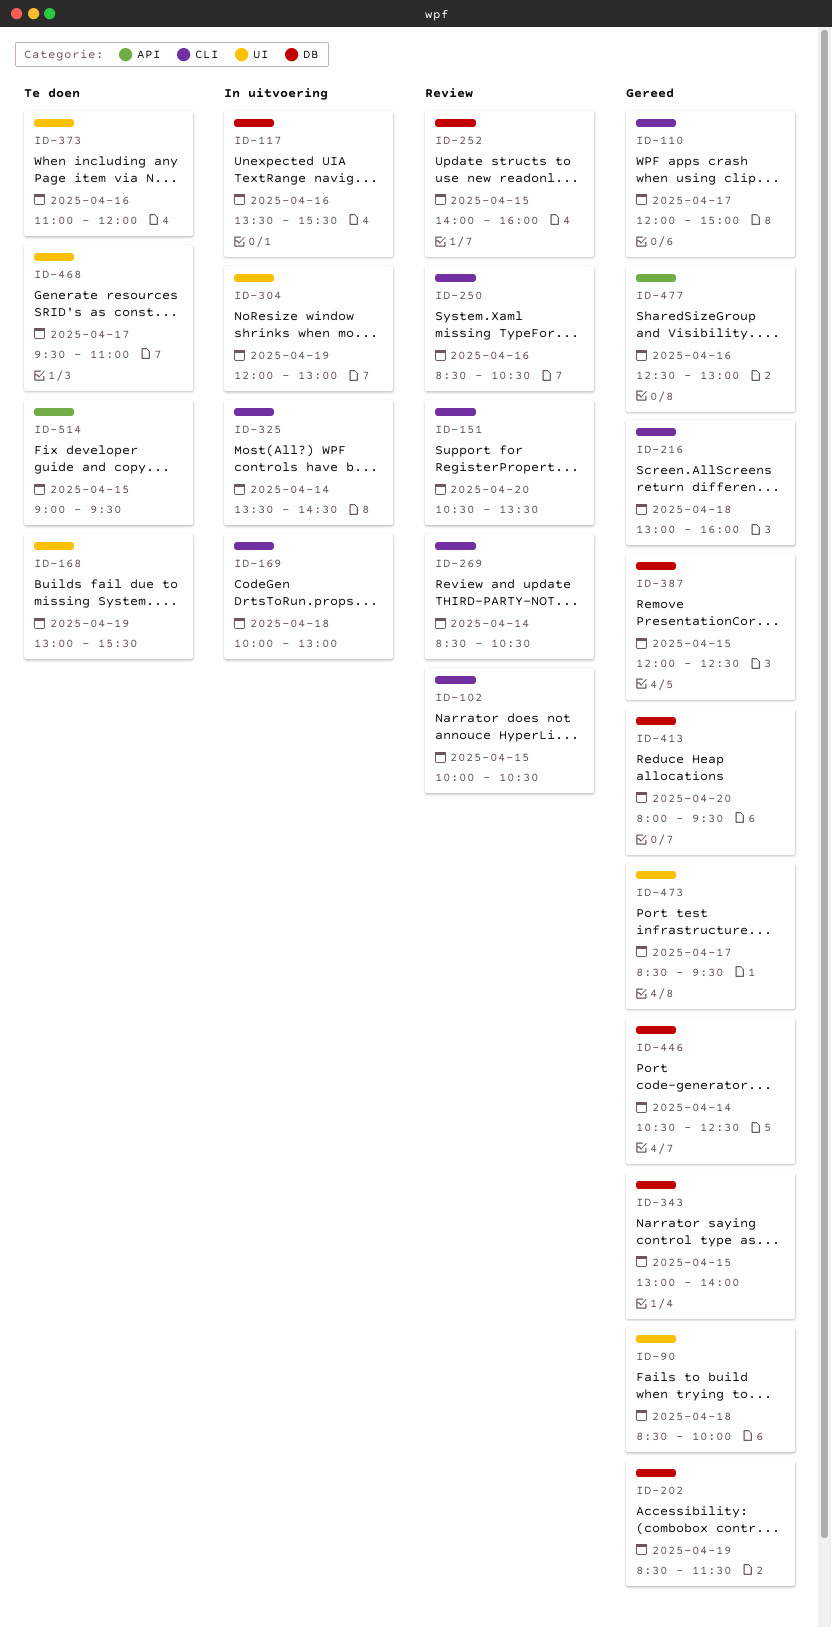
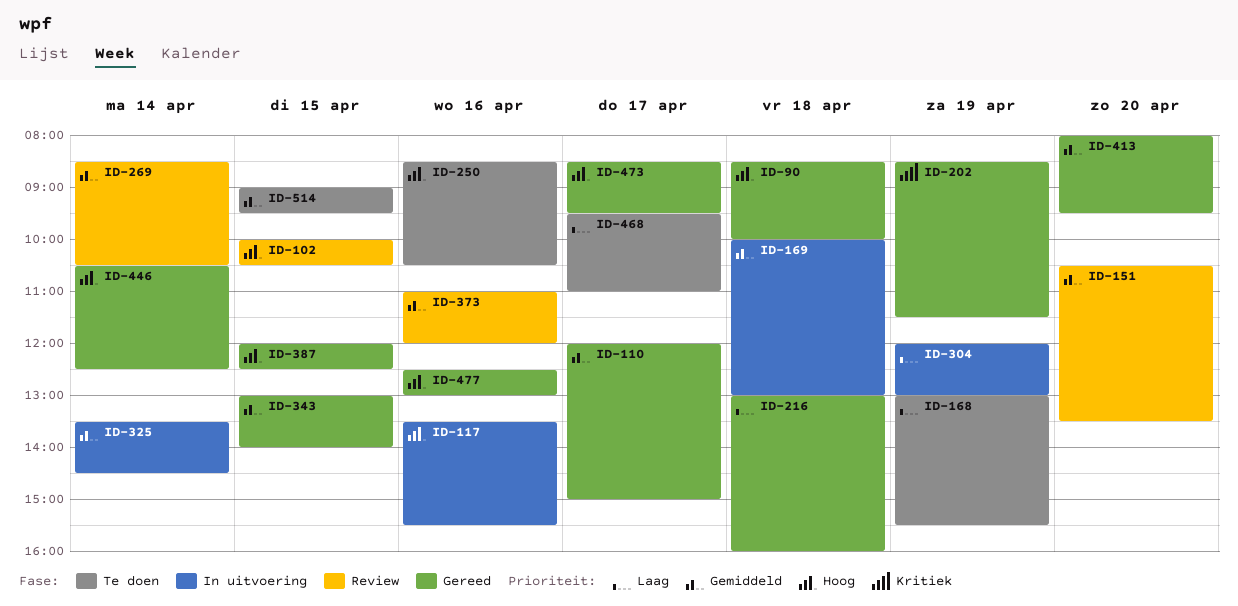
ID-250, status: Review -> Te doen
ID-252: present -> none
ID-373, status: Te doen -> Review

